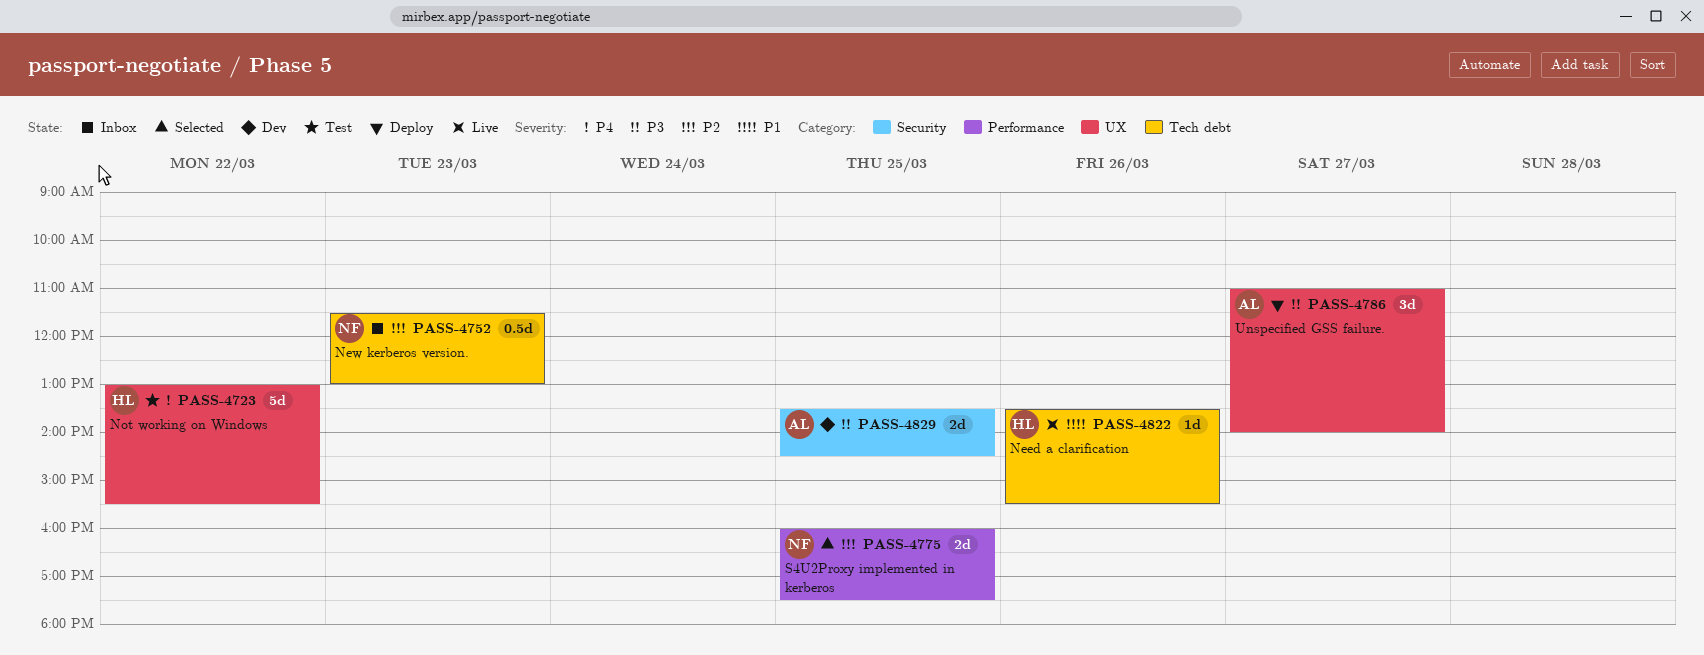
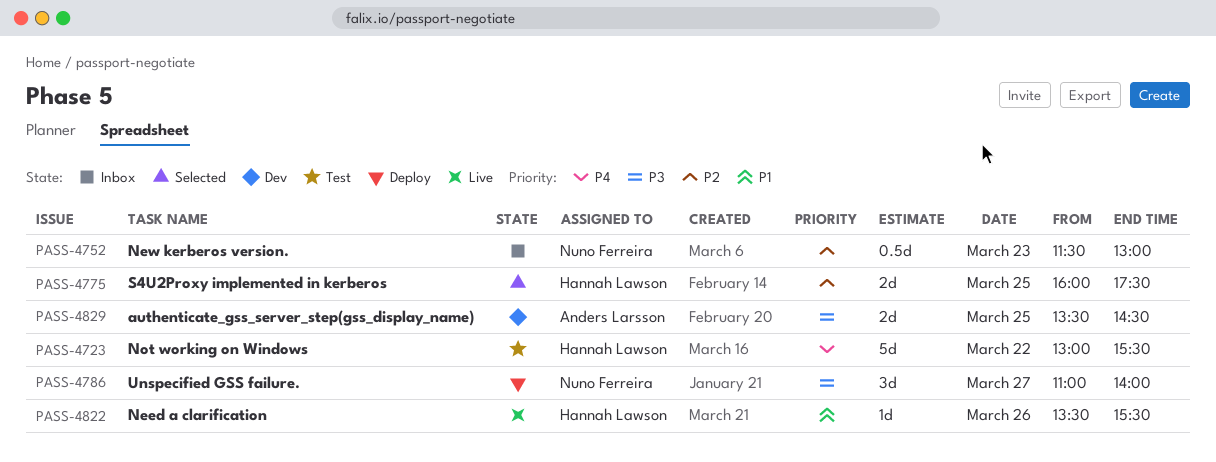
PASS-4775, owner: Nuno Ferreira -> Hannah Lawson
PASS-4786, owner: Anders Larsson -> Nuno Ferreira

